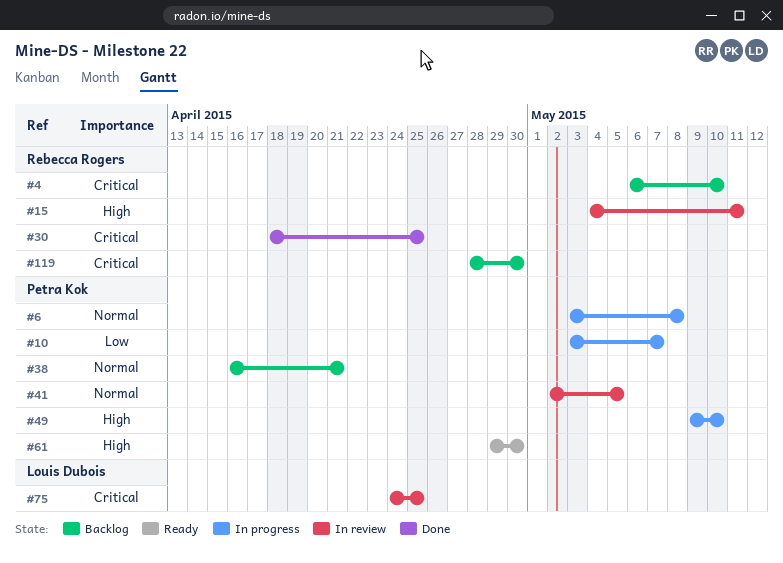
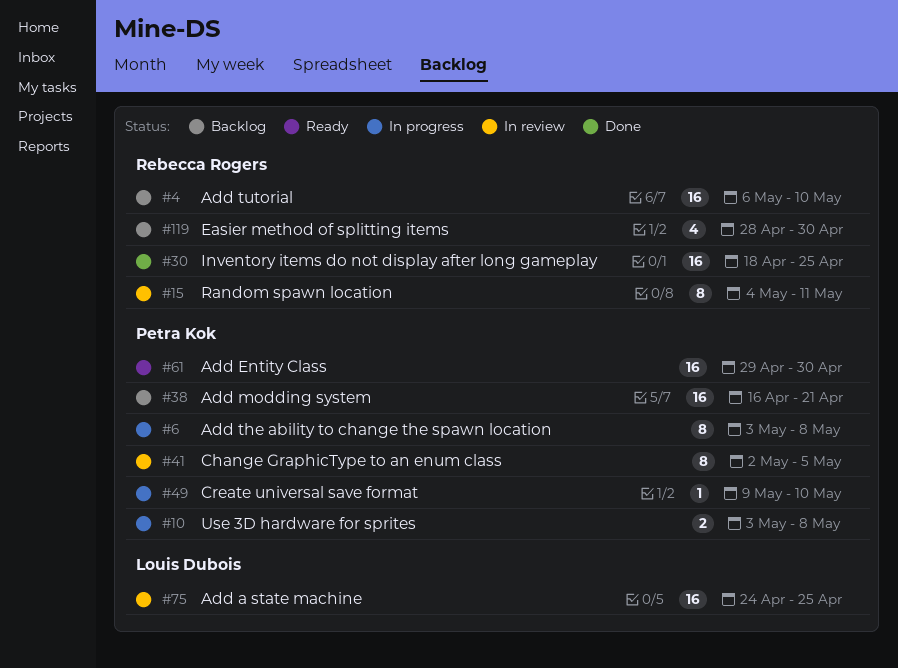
#10, due: May 7 -> May 8

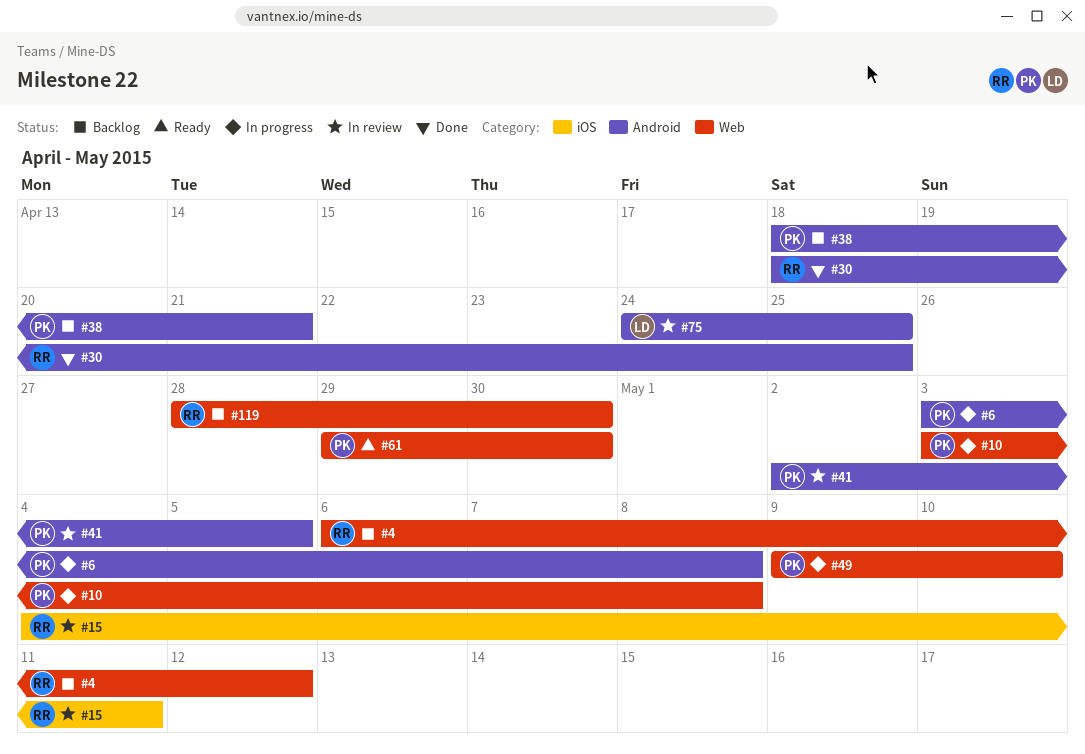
#4, due: May 10 -> May 12
#38, start: Apr 16 -> Apr 18

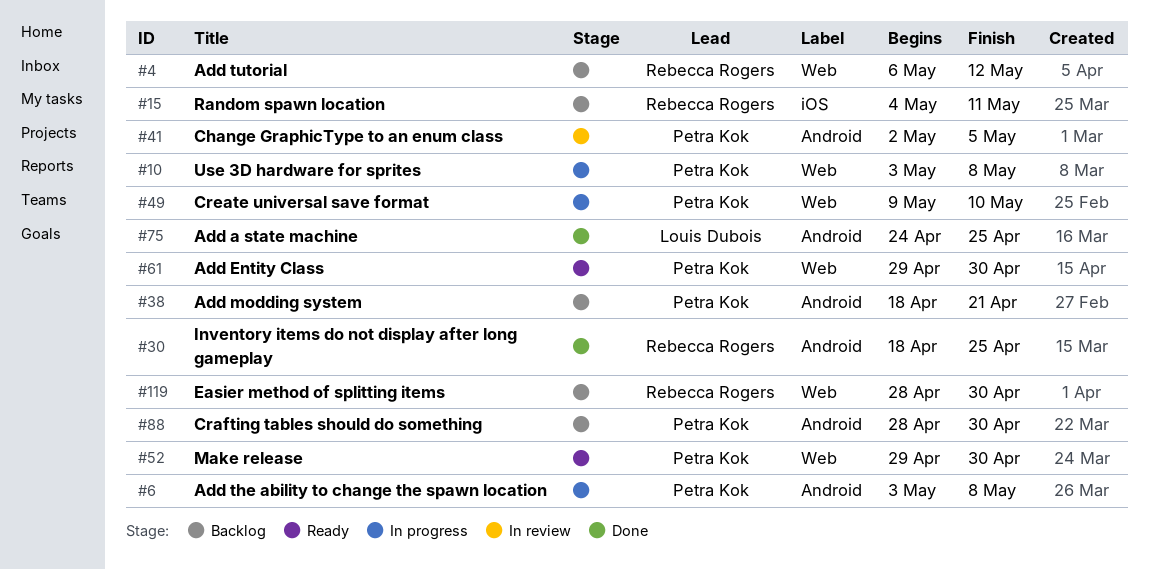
#15, status: In review -> Backlog
#52: none -> present
#75, status: In review -> Done
#88: none -> present

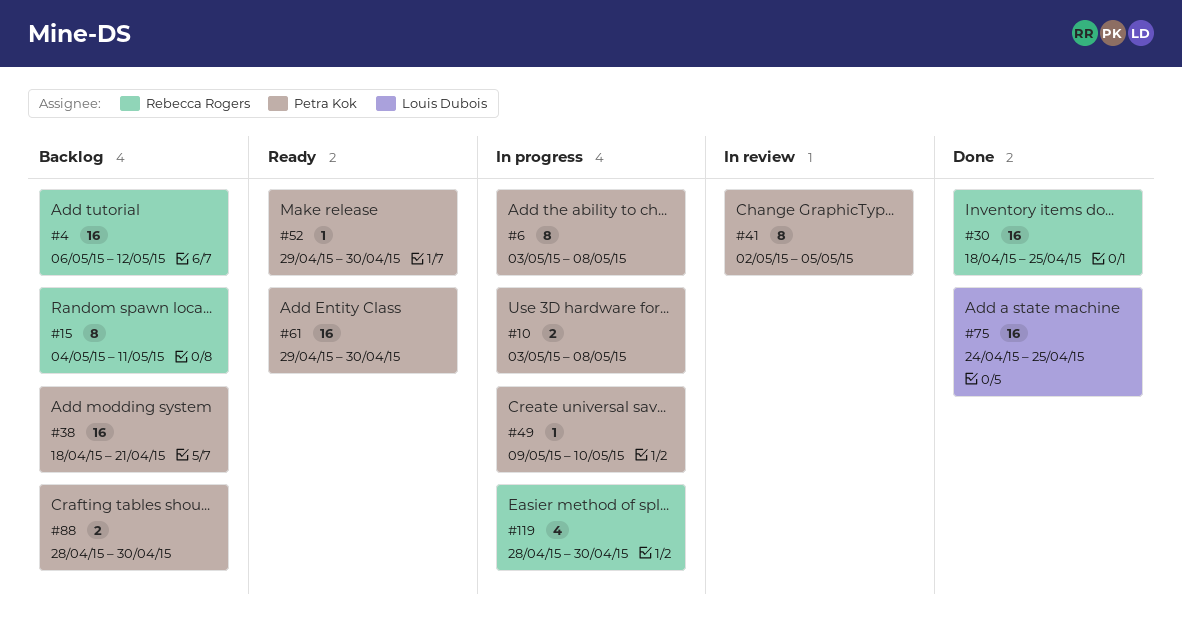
#119, status: Backlog -> In progress

